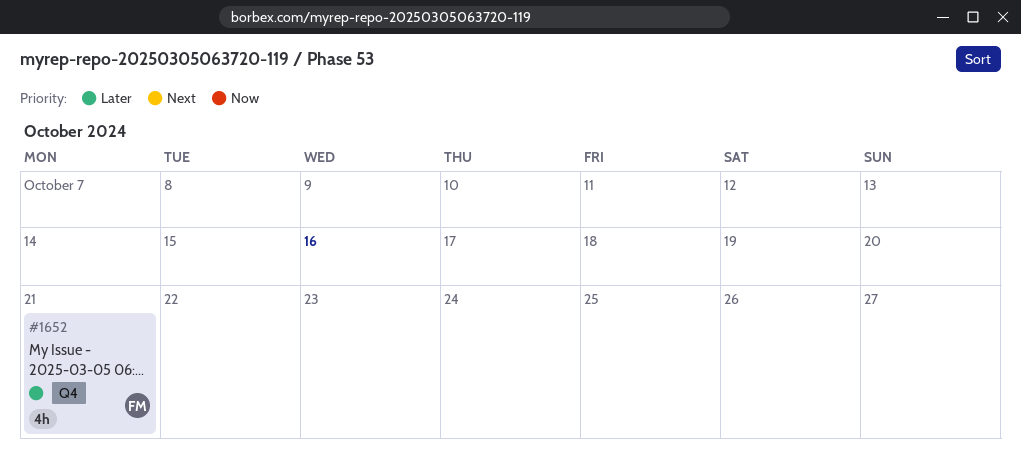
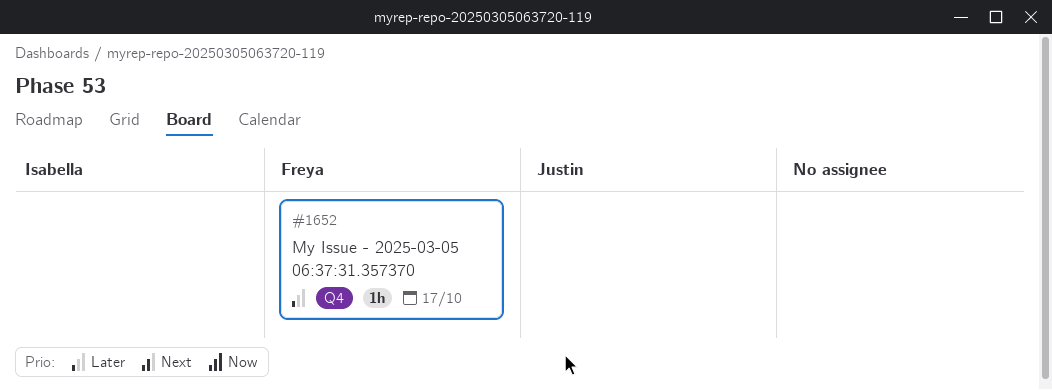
#1652, estimate: 4h -> 1h
#1652, due: Oct 21 -> Oct 17

